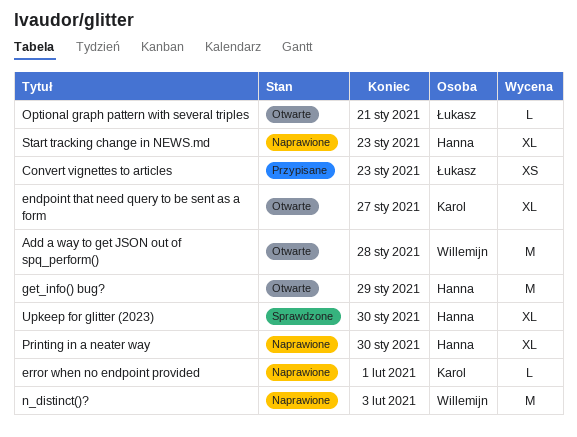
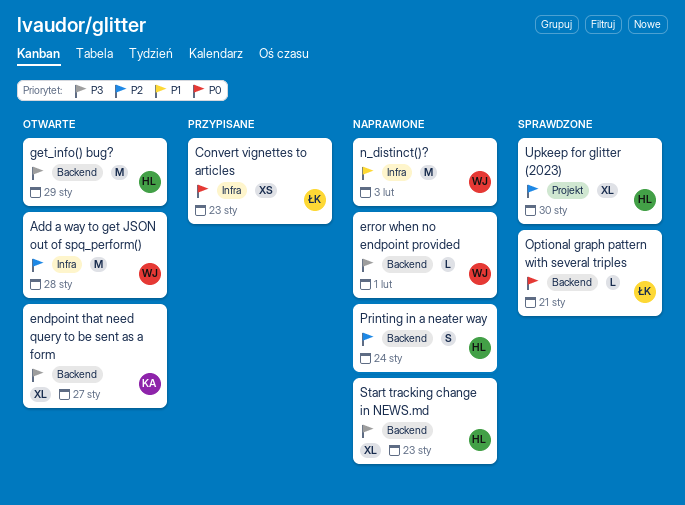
error when no endpoint provided, owner: Karol -> Willemijn
Optional graph pattern with several triples, status: Otwarte -> Sprawdzone
Printing in a neater way, estimate: XL -> S
Printing in a neater way, due: Jan 30 -> Jan 24

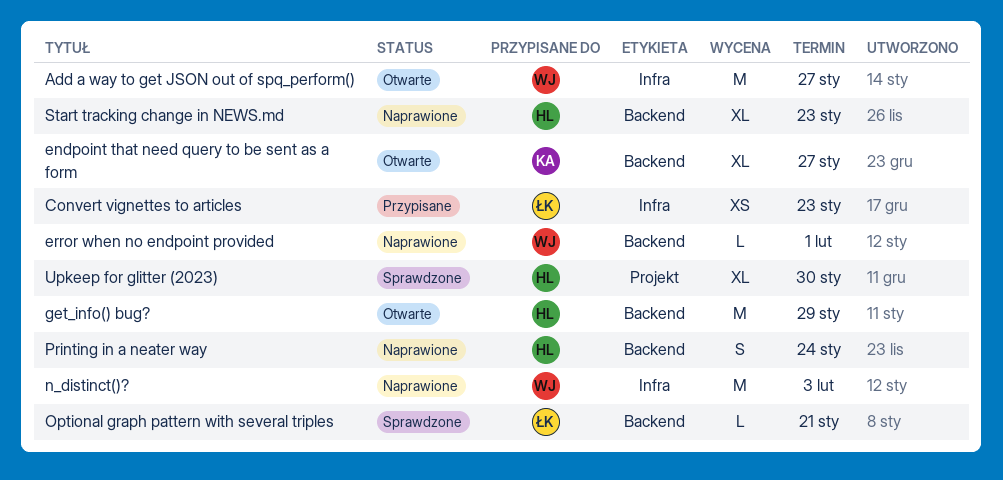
Add a way to get JSON out of spq_perform(), due: Jan 28 -> Jan 27

